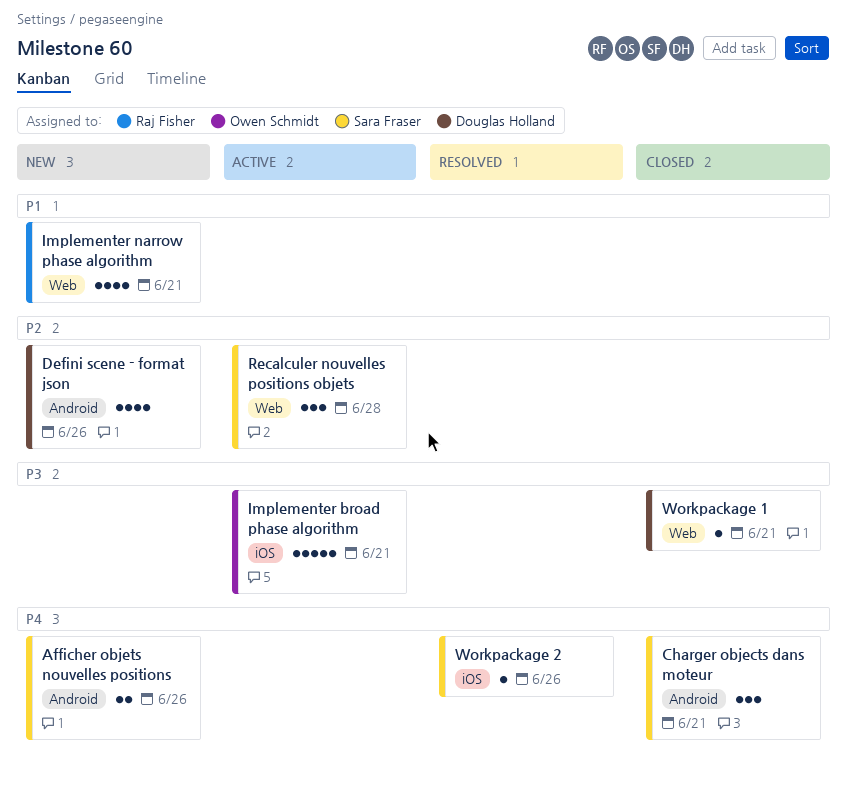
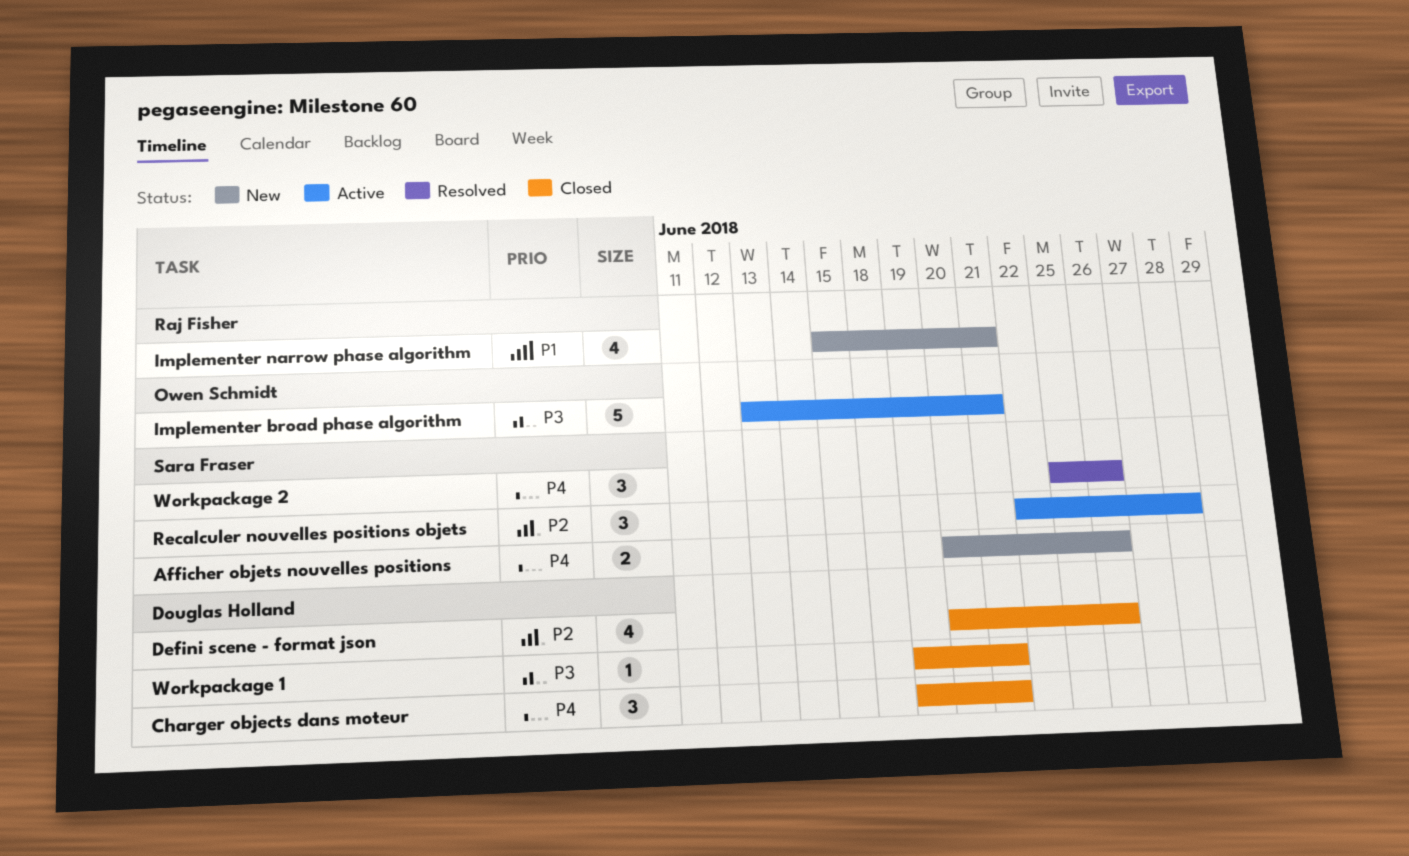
Charger objects dans moteur, owner: Sara Fraser -> Douglas Holland
Defini scene - format json, status: New -> Closed
Workpackage 2, estimate: 1 -> 3

